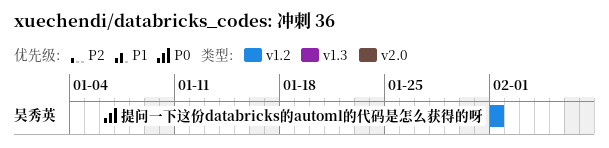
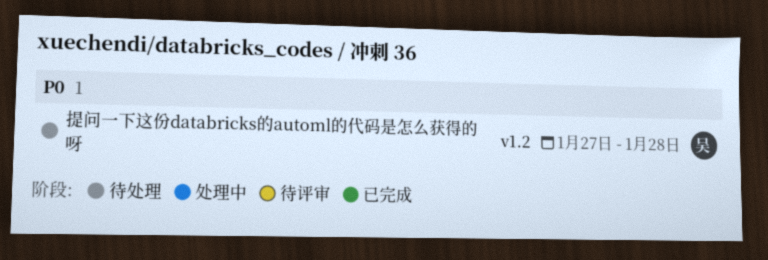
提问一下这份databricks的automl的代码是怎么获得的呀, start: Feb 1 -> Jan 27
提问一下这份databricks的automl的代码是怎么获得的呀, due: Feb 1 -> Jan 28

